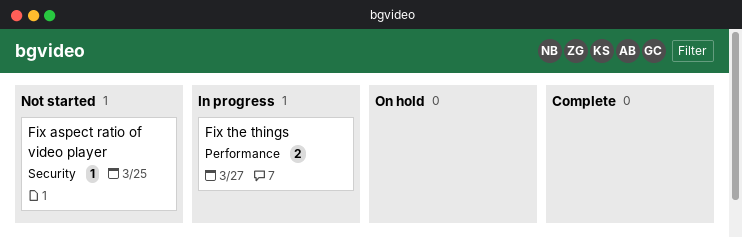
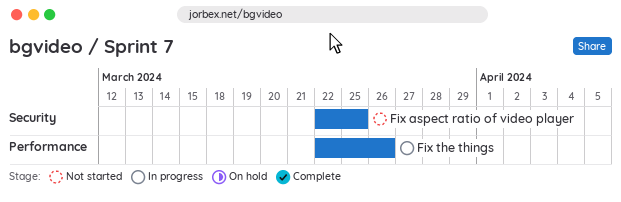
Fix the things, due: Mar 27 -> Mar 26

